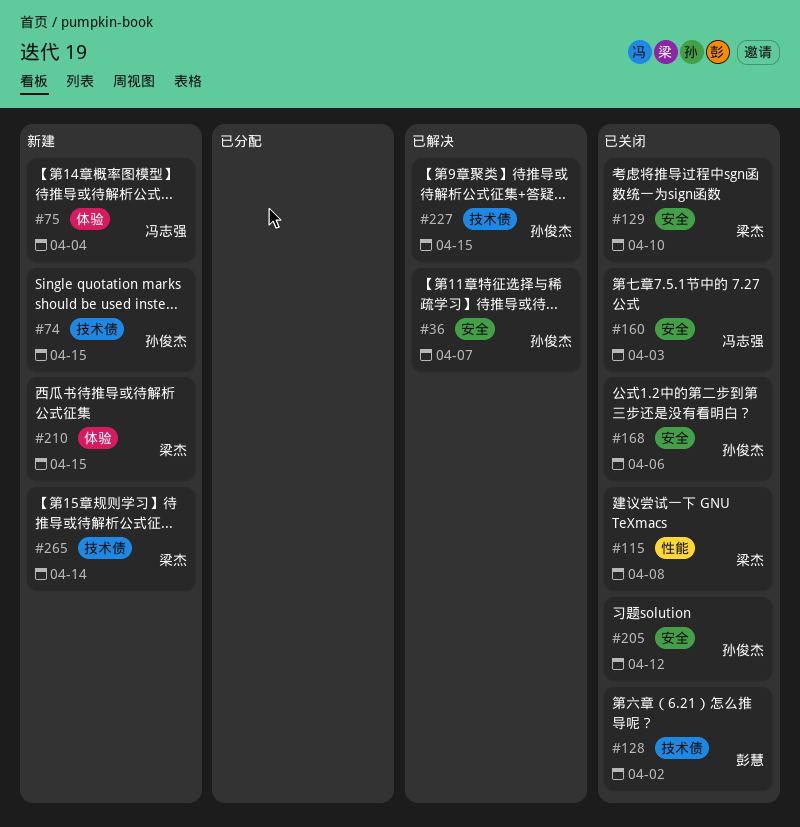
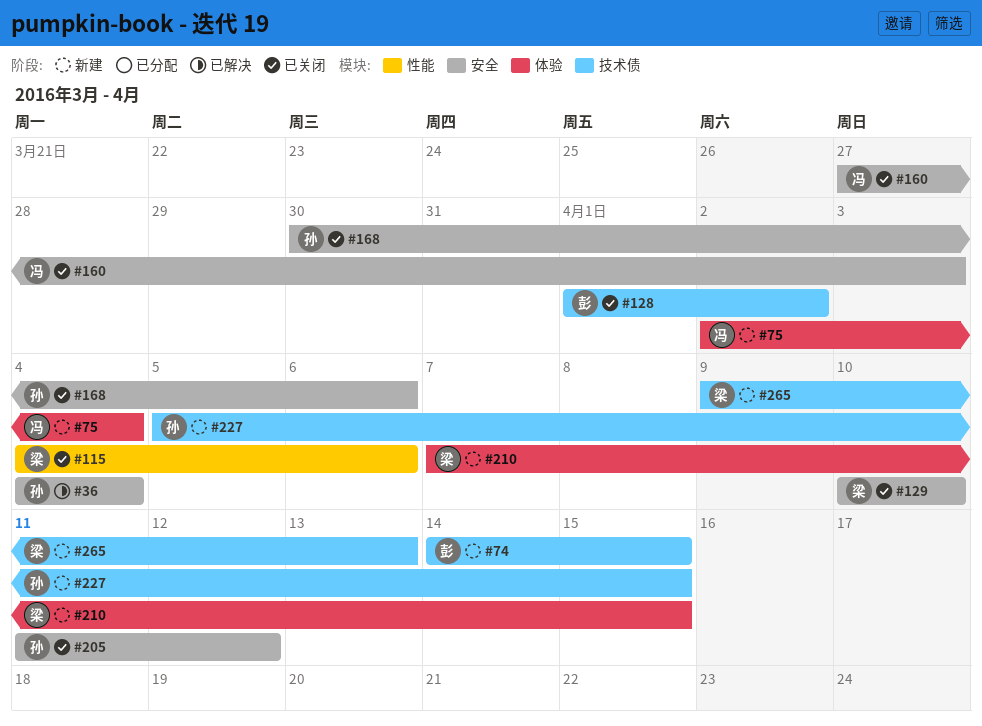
#36, due: Apr 7 -> Apr 4
#74, owner: 孙俊杰 -> 彭慧
#115, due: Apr 8 -> Apr 6
#227, status: 已解决 -> 新建
#265, due: Apr 14 -> Apr 13

